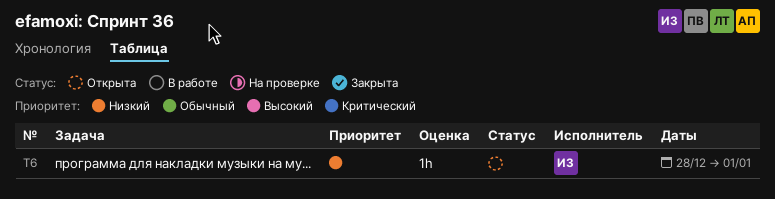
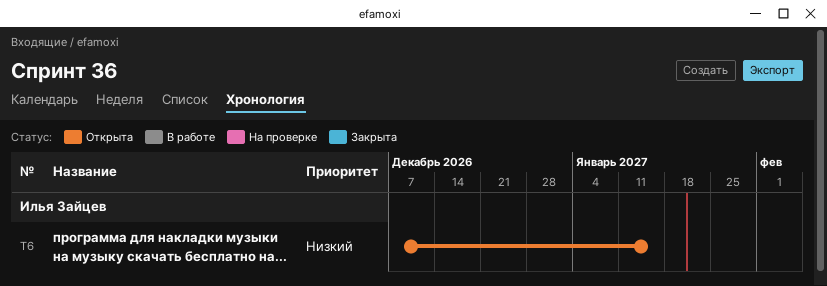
T6, start: Dec 28 -> Dec 7
T6, due: Jan 1 -> Jan 15

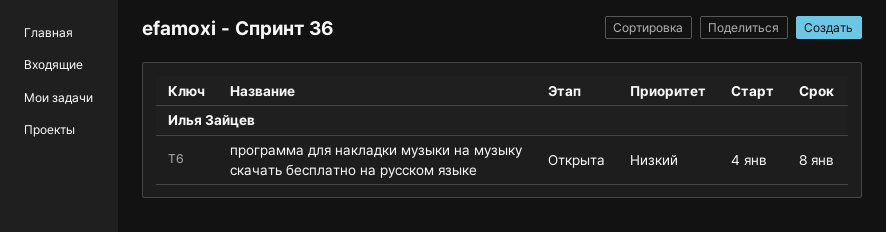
T6, start: Dec 7 -> Jan 4
T6, due: Jan 15 -> Jan 8

